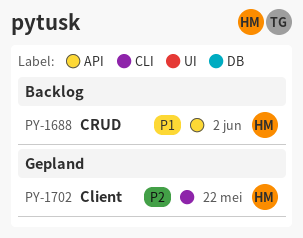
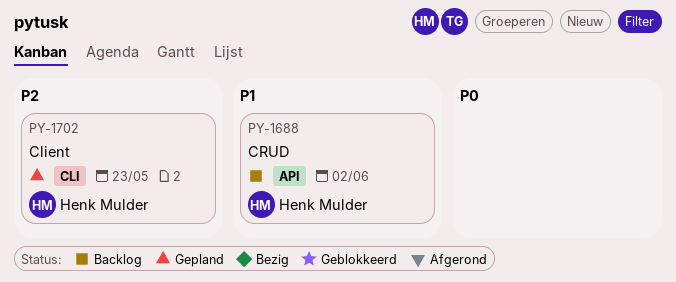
PY-1702, due: May 22 -> May 23

